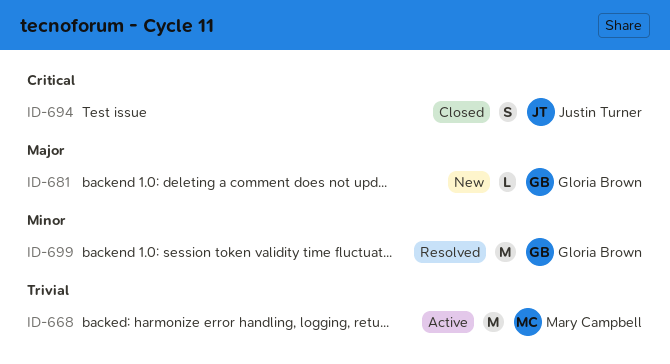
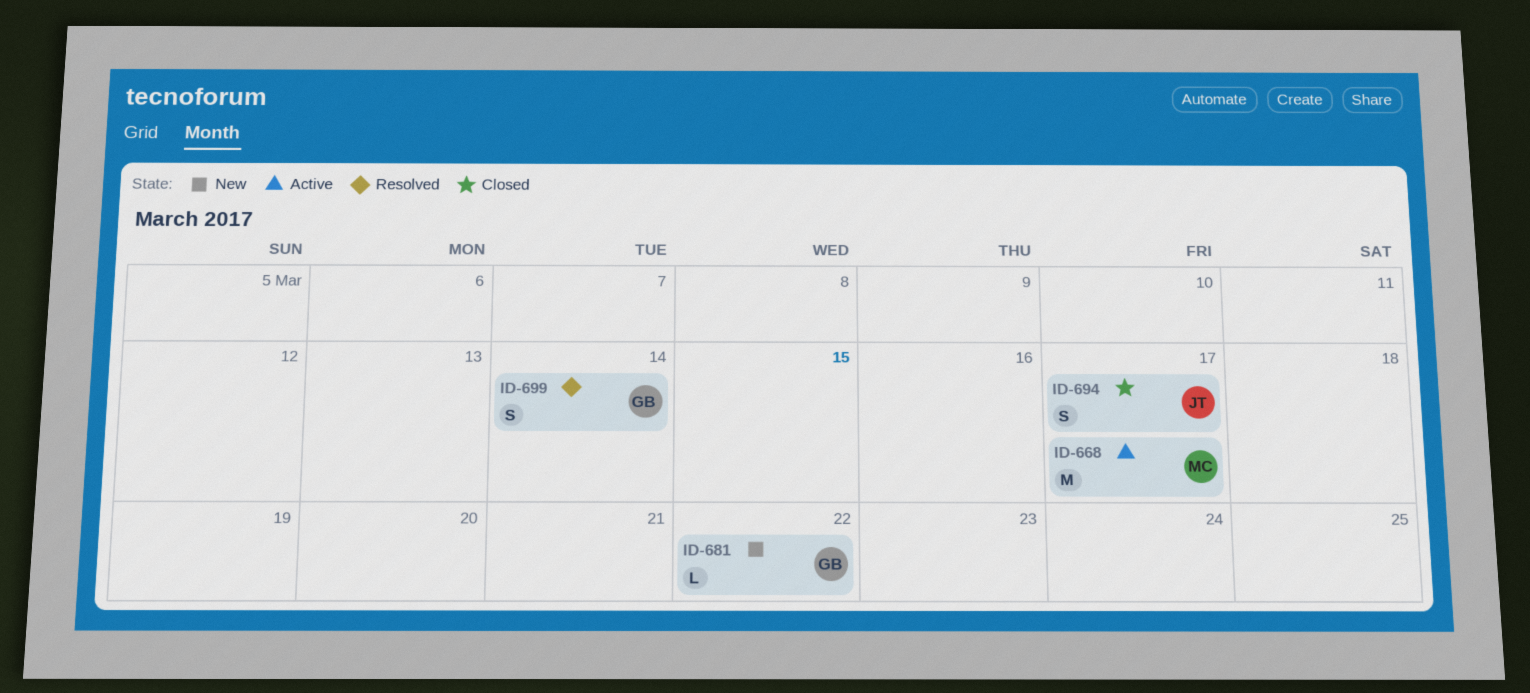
ID-699, estimate: M -> S

